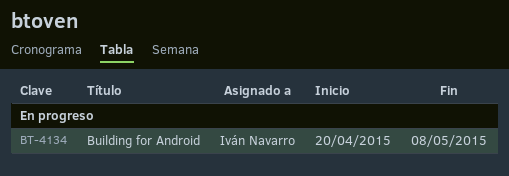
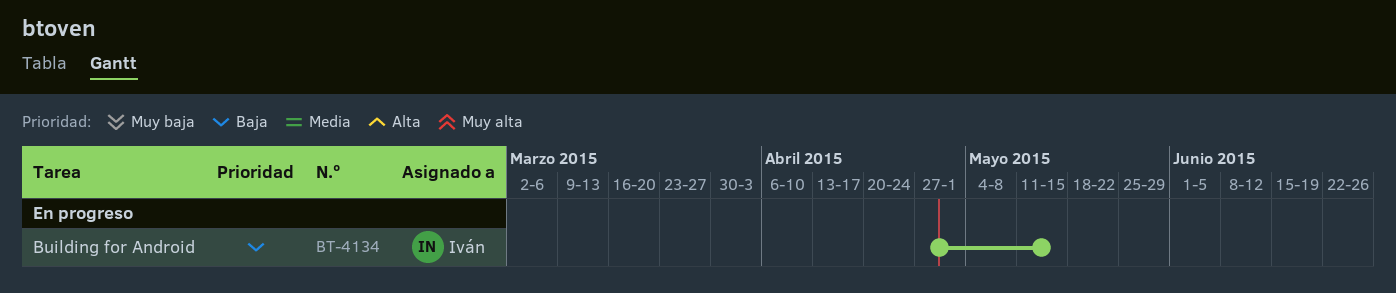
BT-4134, start: Apr 20 -> Apr 27
BT-4134, due: May 8 -> May 15

